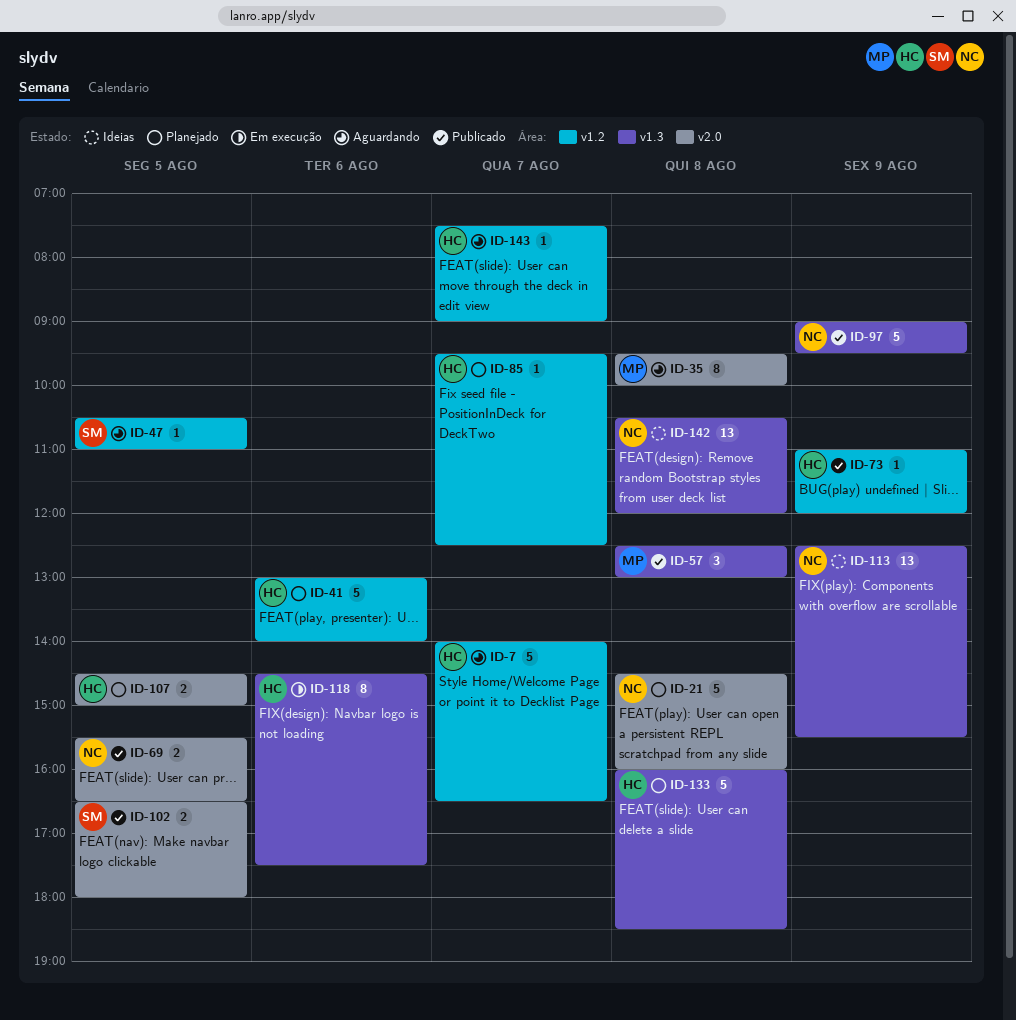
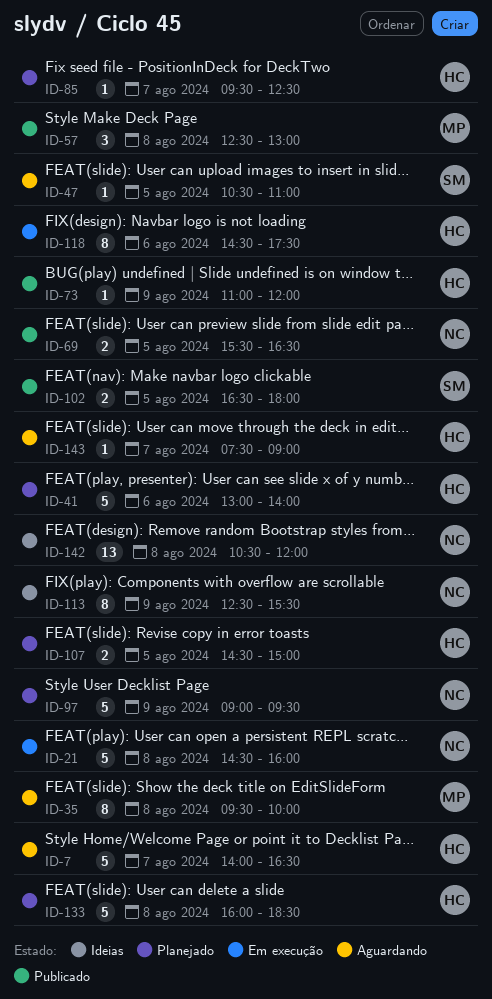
ID-21, status: Planejado -> Em execução
ID-97, status: Publicado -> Planejado
ID-113, estimate: 13 -> 8

